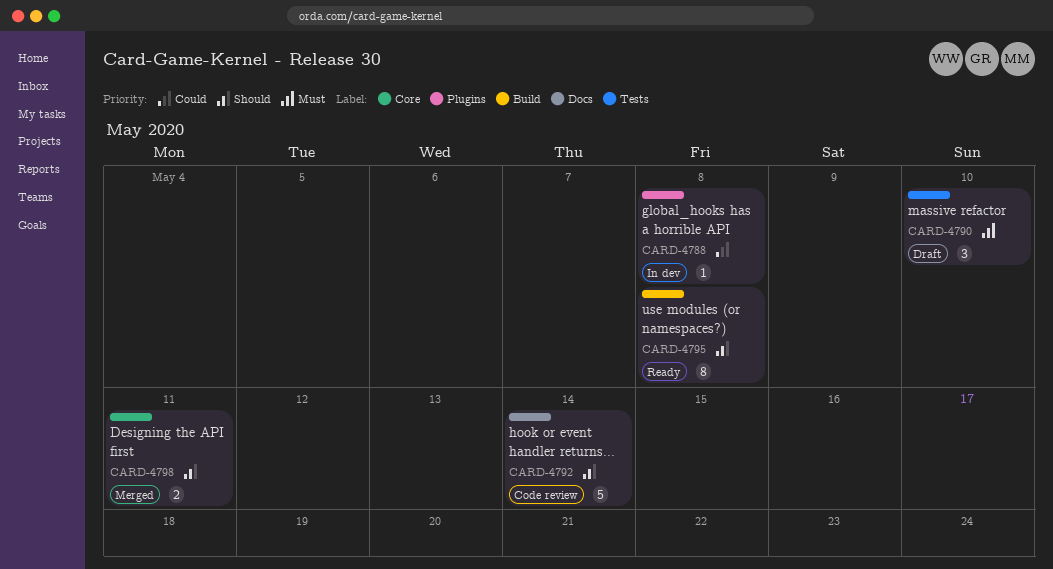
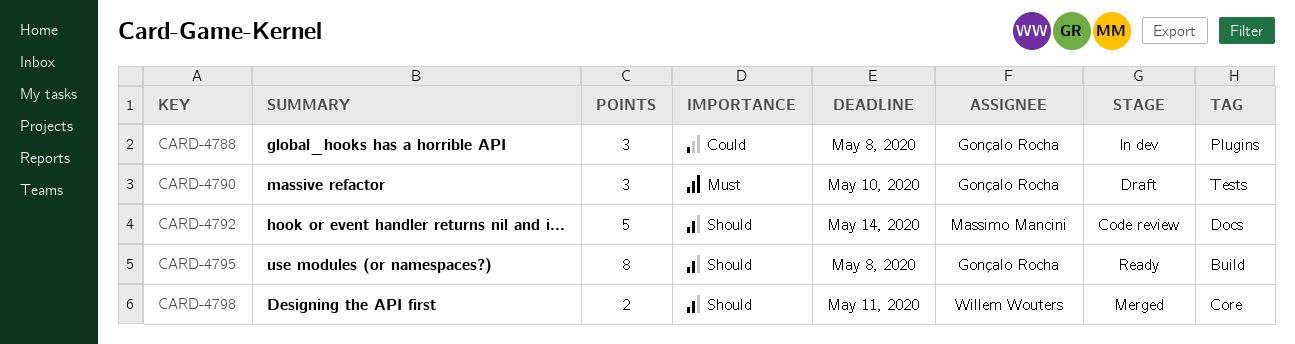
CARD-4788, estimate: 1 -> 3

